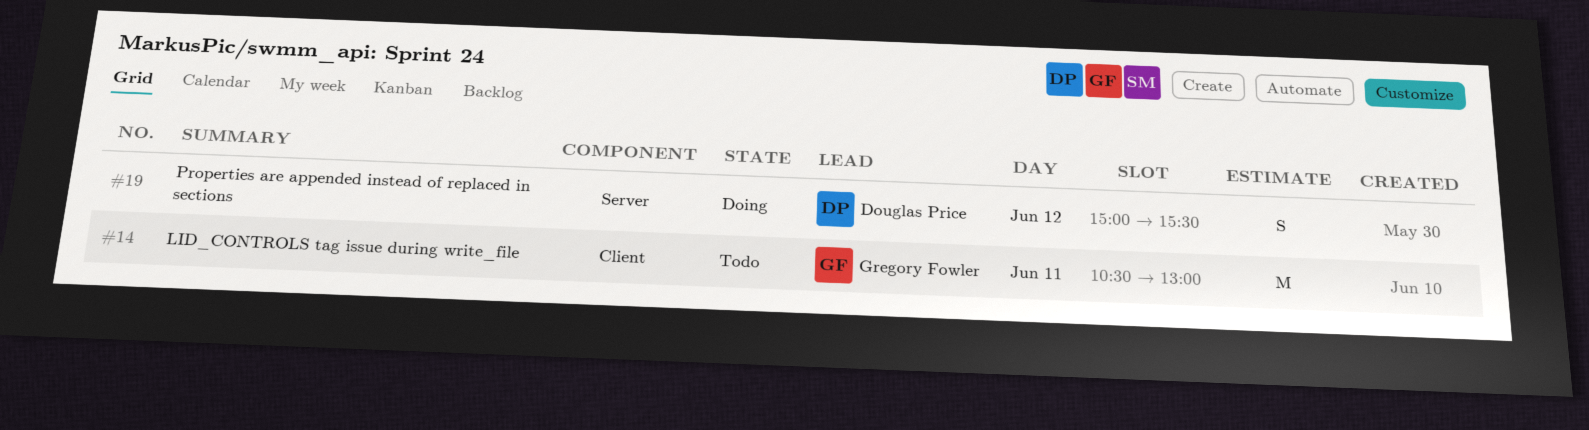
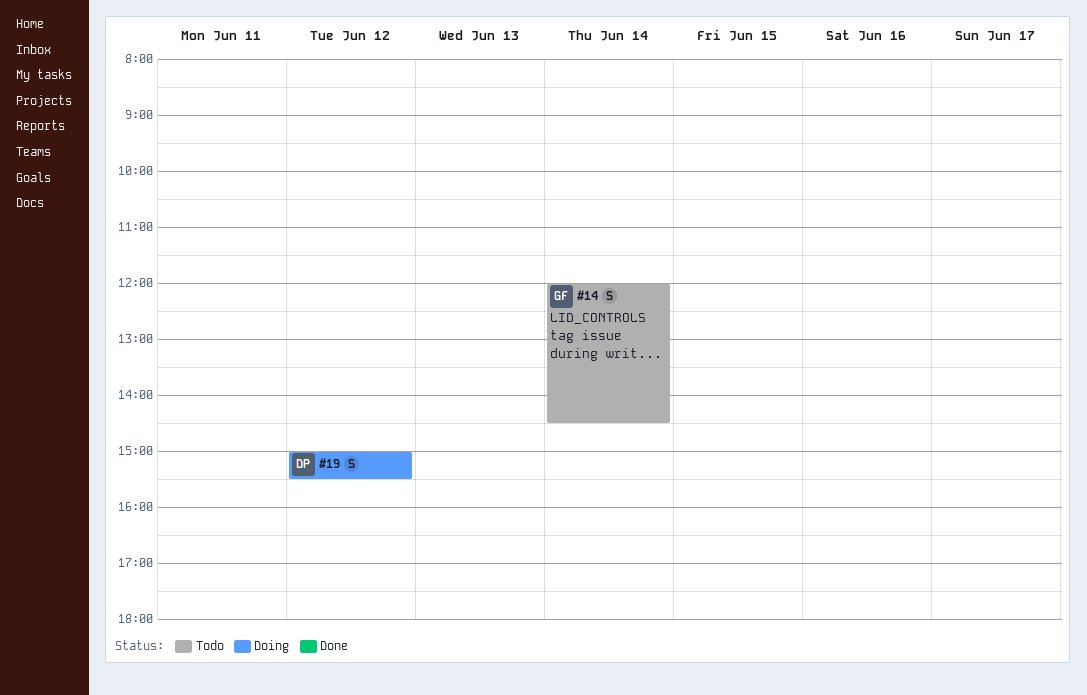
#14, estimate: M -> S
#14, day: Jun 11 -> Jun 14
#14, begins: 10:30 -> 12:00
#14, ends: 13:00 -> 14:30

